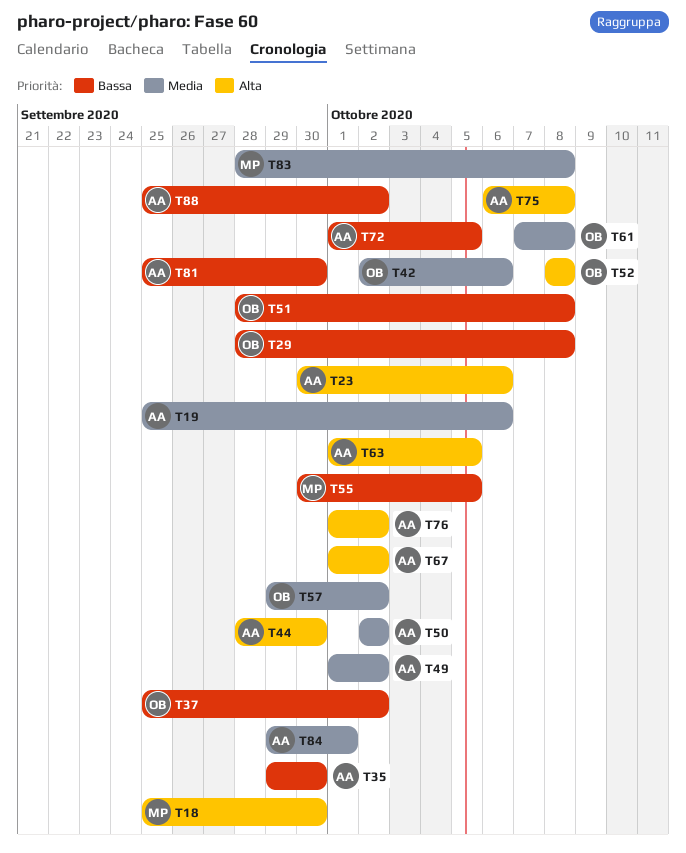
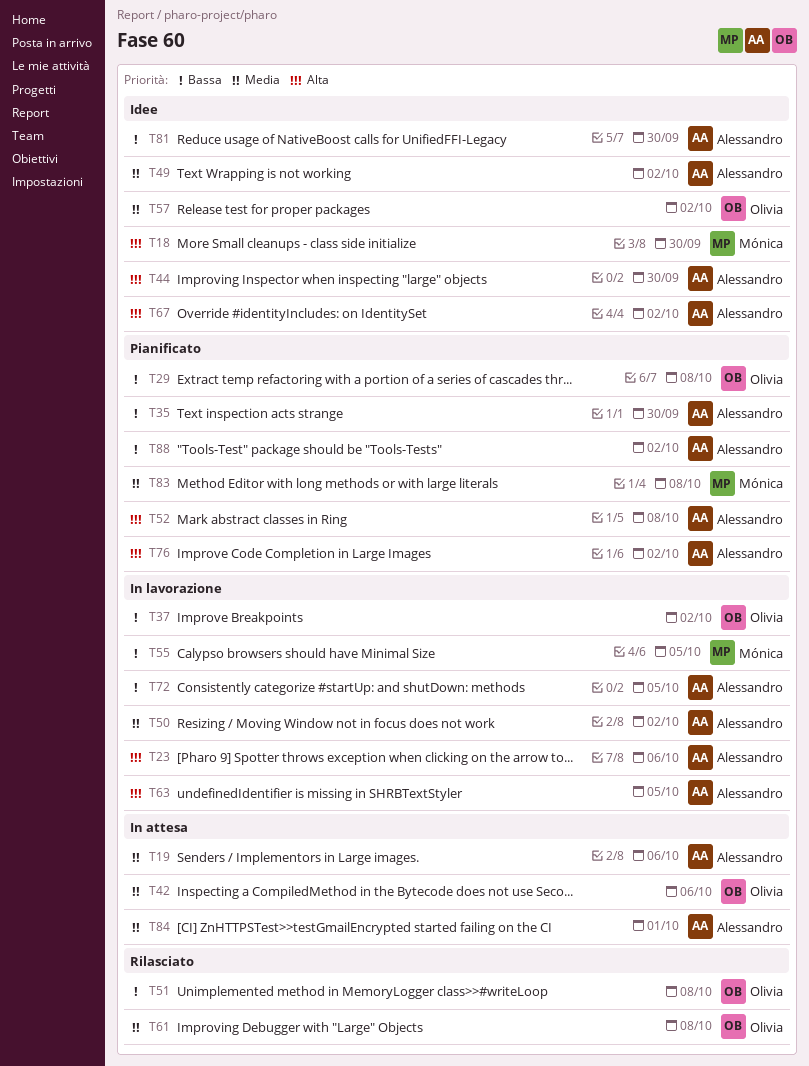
T52, owner: Olivia -> Alessandro
T75: present -> none

